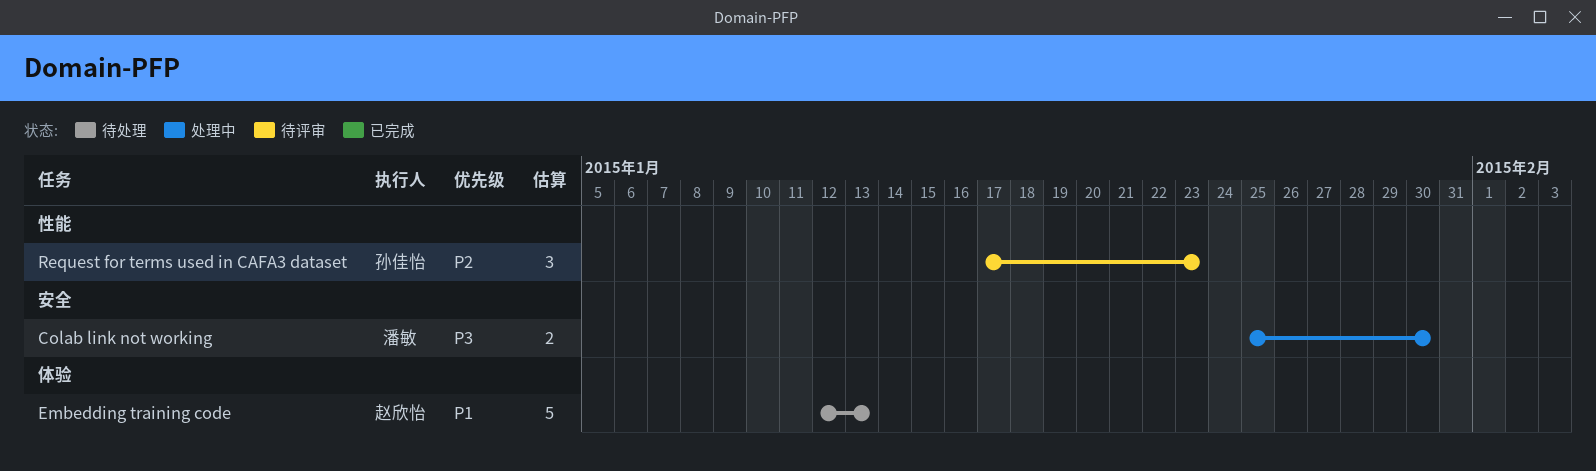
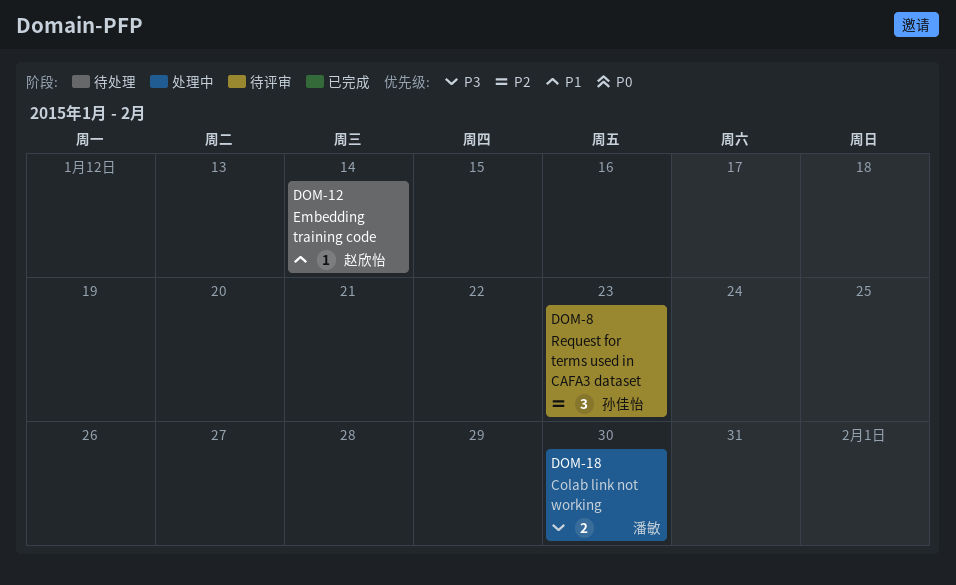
Embedding training code, estimate: 5 -> 1
Embedding training code, due: Jan 13 -> Jan 14

